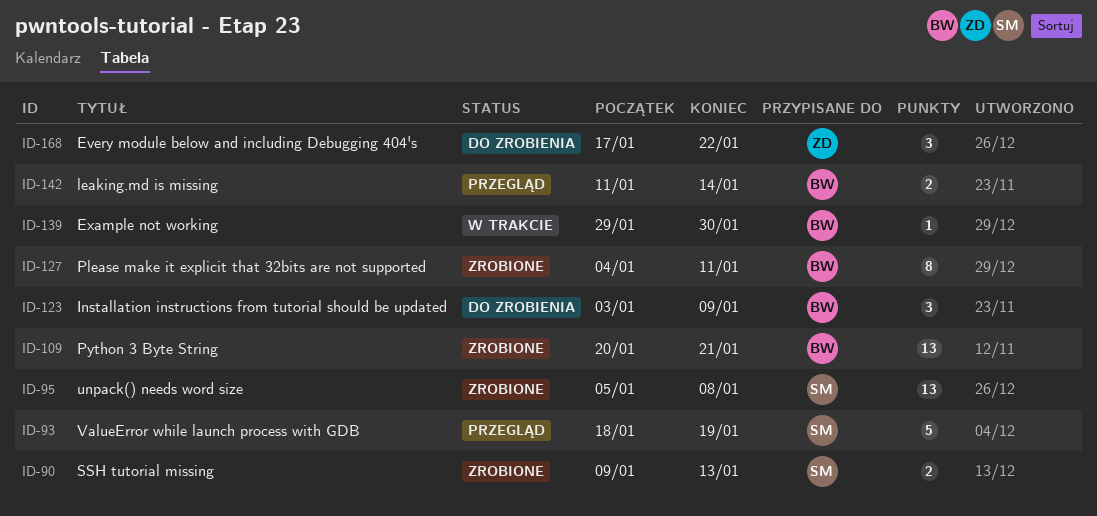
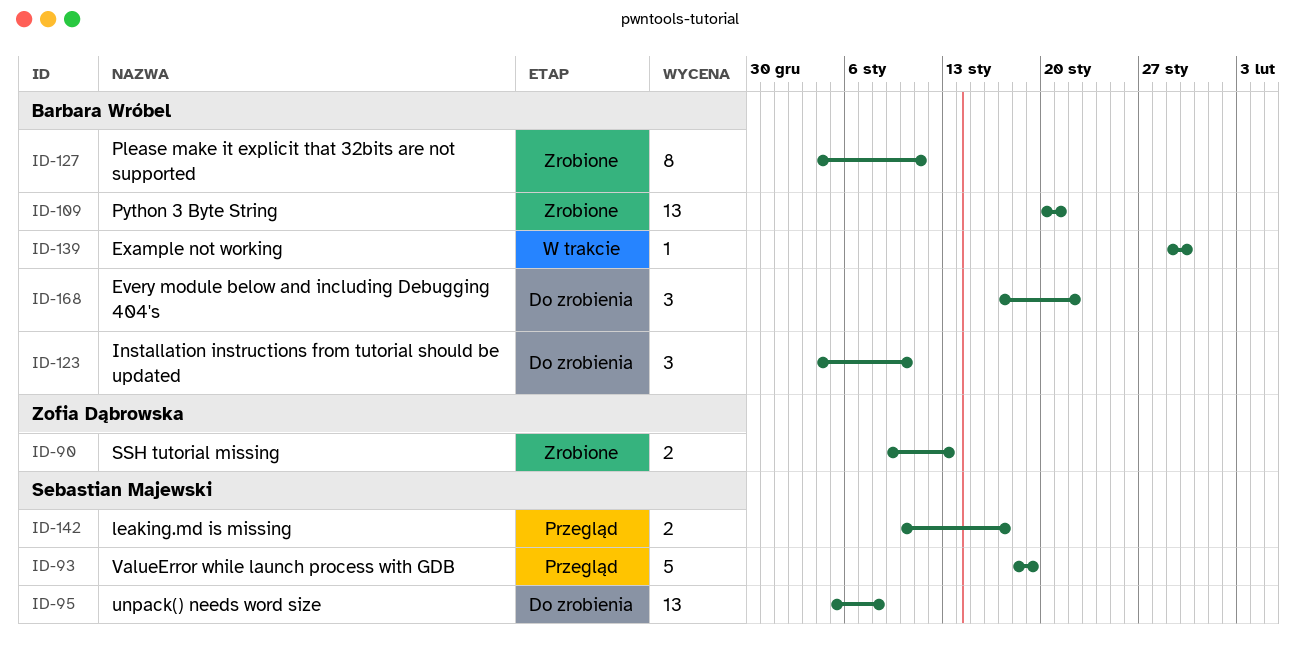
ID-90, owner: Sebastian Majewski -> Zofia Dąbrowska
ID-95, status: Zrobione -> Do zrobienia
ID-123, start: Jan 3 -> Jan 4
ID-123, due: Jan 9 -> Jan 10
ID-142, owner: Barbara Wróbel -> Sebastian Majewski
ID-142, start: Jan 11 -> Jan 10
ID-142, due: Jan 14 -> Jan 17
ID-168, owner: Zofia Dąbrowska -> Barbara Wróbel

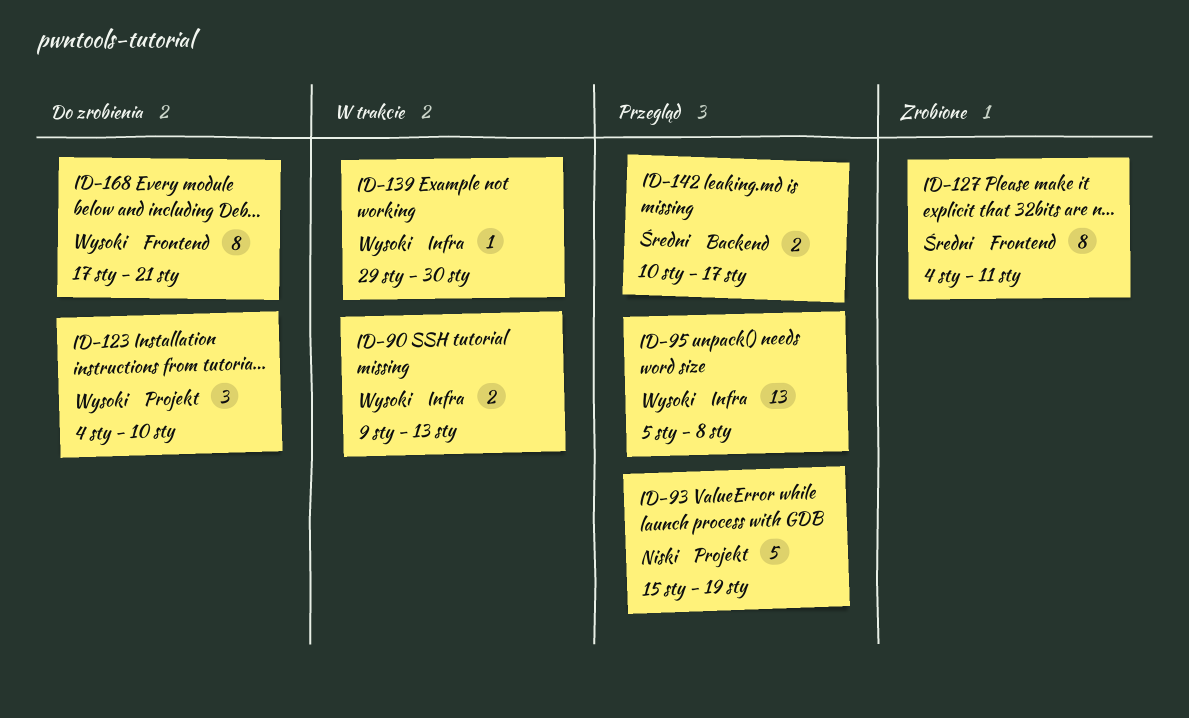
ID-90, status: Zrobione -> W trakcie
ID-93, start: Jan 18 -> Jan 15
ID-95, status: Do zrobienia -> Przegląd
ID-109: present -> none
ID-168, estimate: 3 -> 8
ID-168, due: Jan 22 -> Jan 21

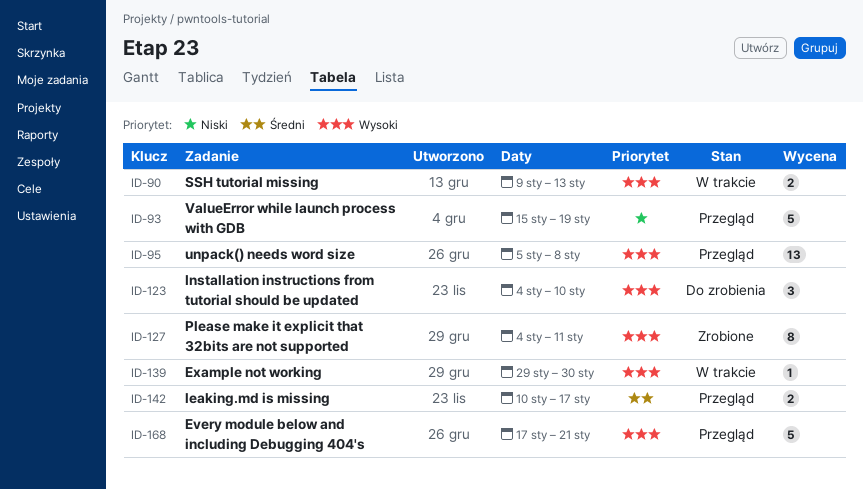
ID-127, priority: Średni -> Wysoki
ID-168, status: Do zrobienia -> Przegląd
ID-168, estimate: 8 -> 5

